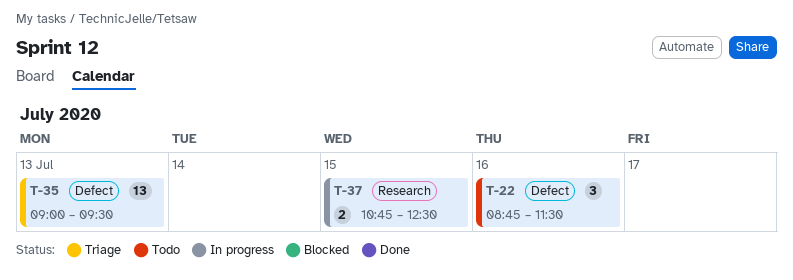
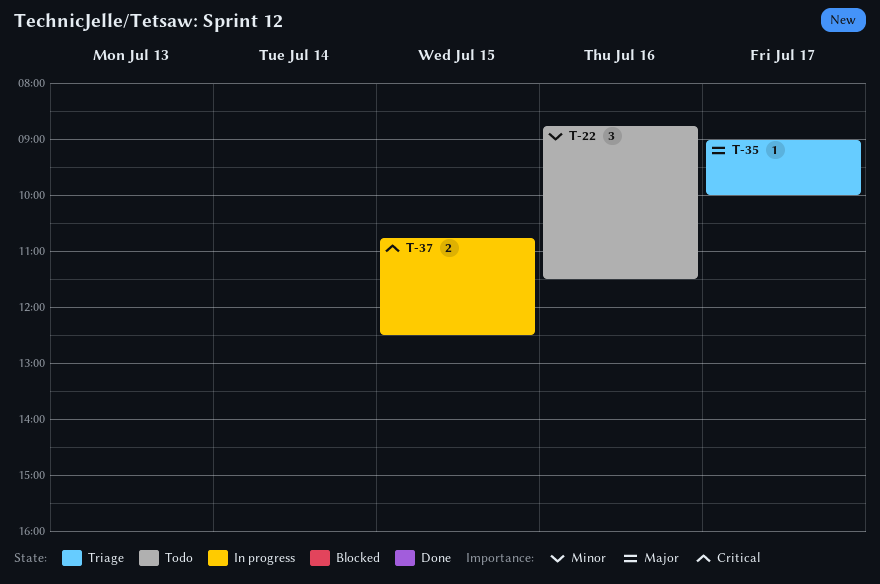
T-35, estimate: 13 -> 1
T-35, day: Jul 13 -> Jul 17
T-35, ends: 09:30 -> 10:00

